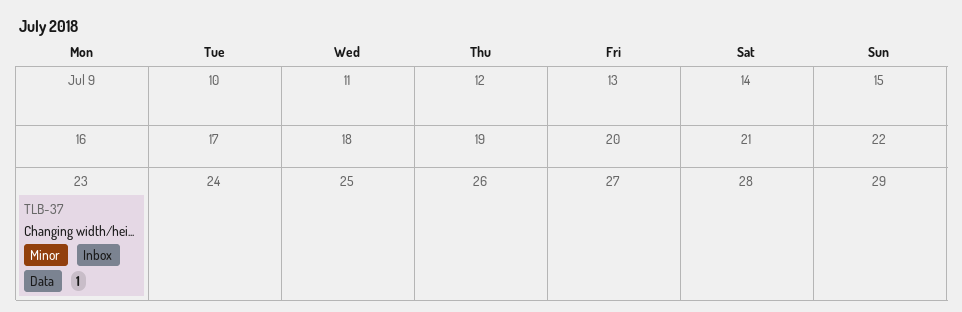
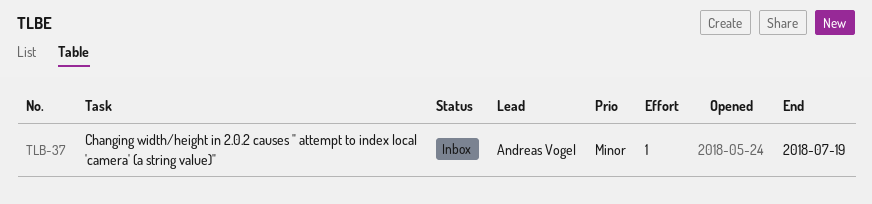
TLB-37, due: Jul 23 -> Jul 19

